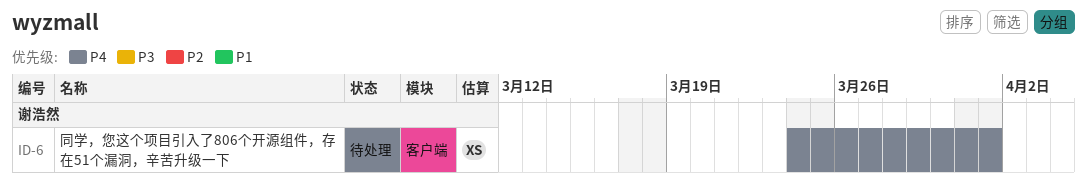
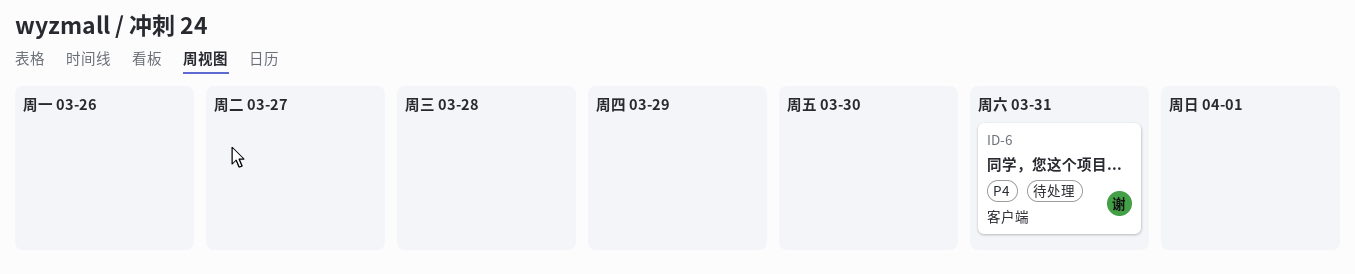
ID-6, due: Apr 1 -> Mar 31

